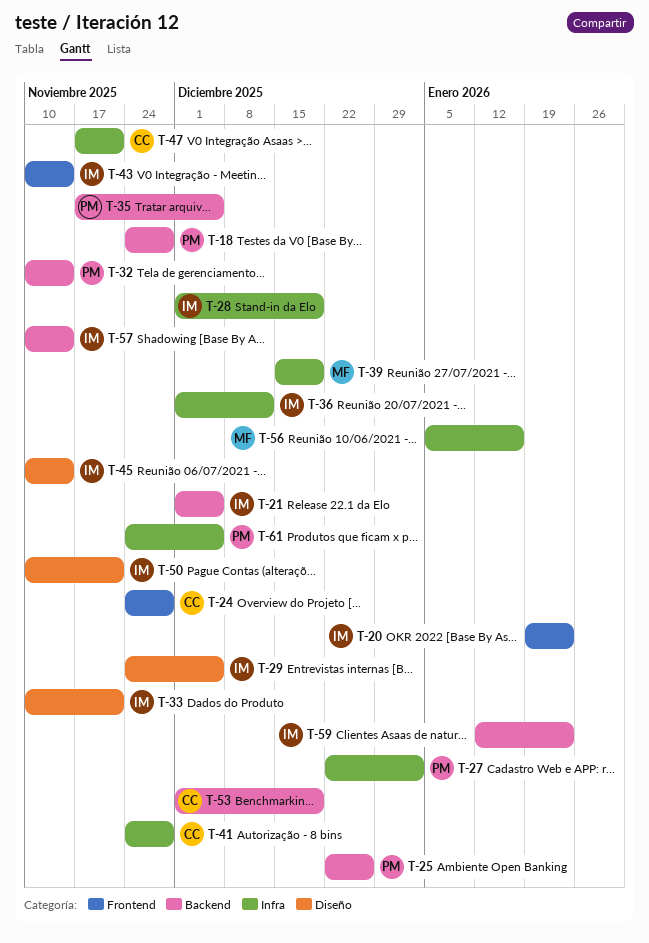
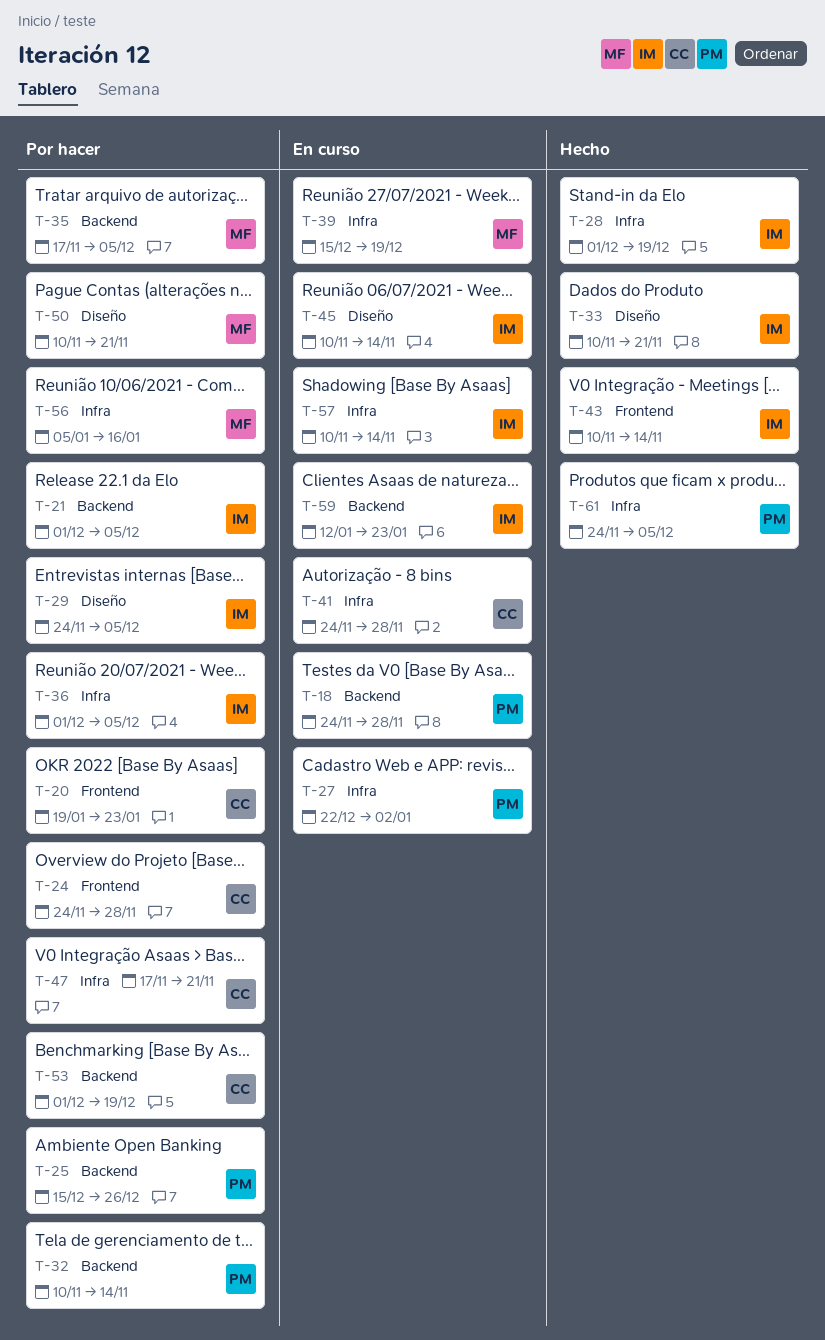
T-20, owner: IM -> CC
T-25, start: Dec 22 -> Dec 15
T-35, owner: PM -> MF
T-36, due: Dec 12 -> Dec 5
T-50, owner: IM -> MF
T-57, label: Backend -> Infra

